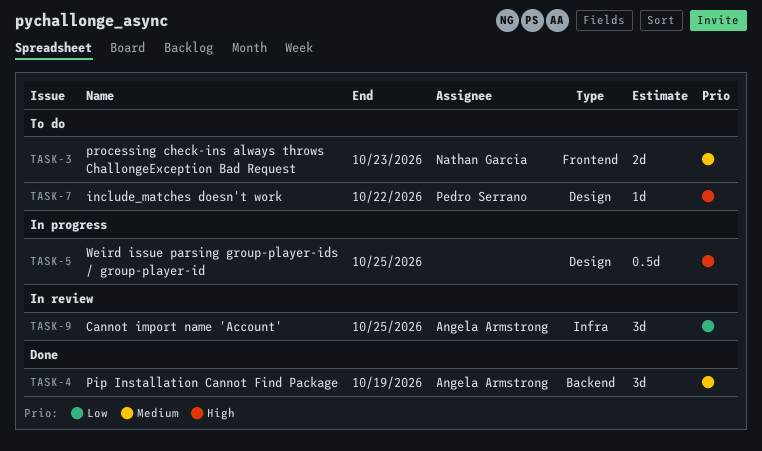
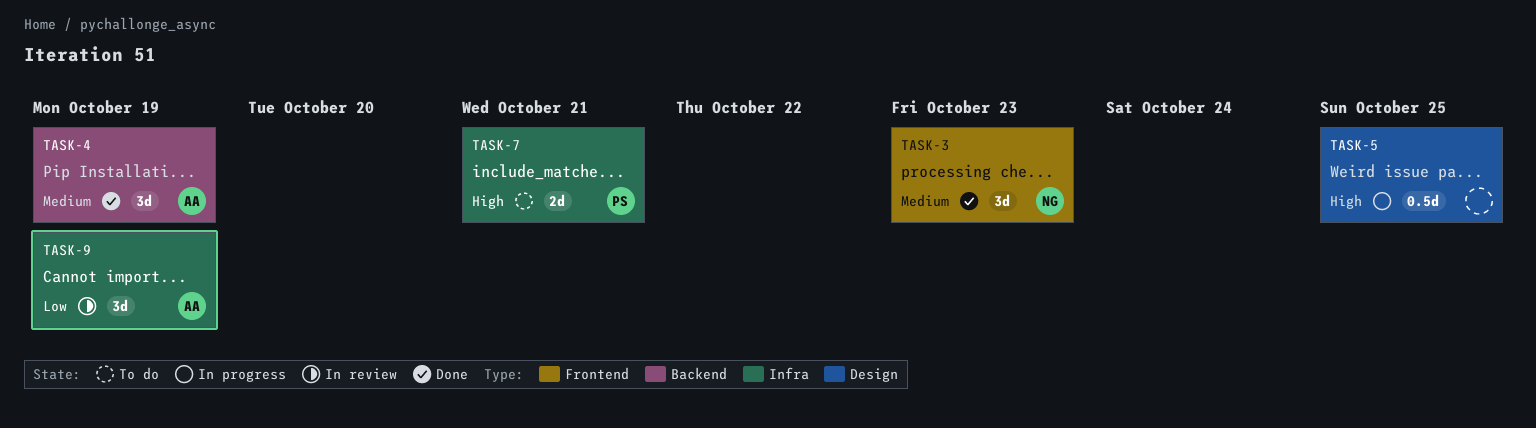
TASK-3, status: To do -> Done
TASK-3, estimate: 2d -> 3d
TASK-7, label: Design -> Infra
TASK-7, estimate: 1d -> 2d
TASK-7, due: Oct 22 -> Oct 21
TASK-9, due: Oct 25 -> Oct 19

